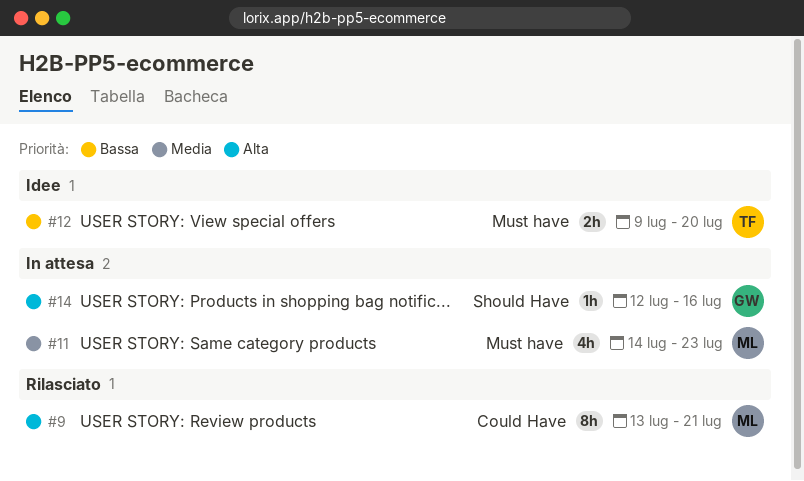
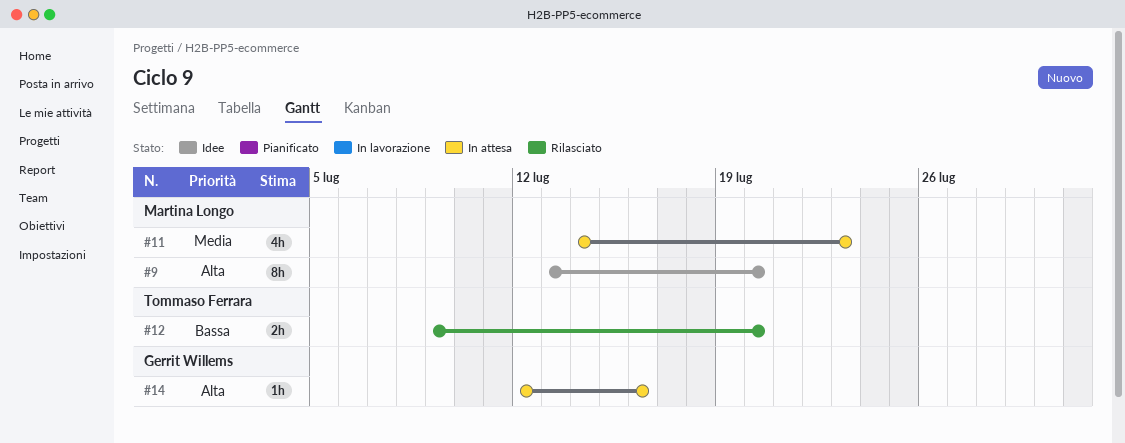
#9, status: Rilasciato -> Idee
#9, due: Jul 21 -> Jul 20
#12, status: Idee -> Rilasciato

